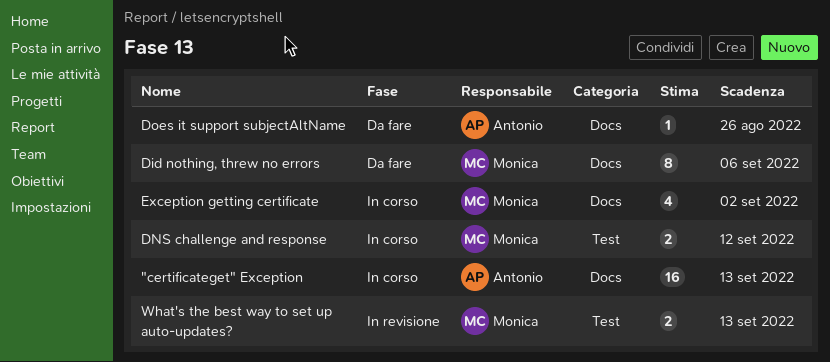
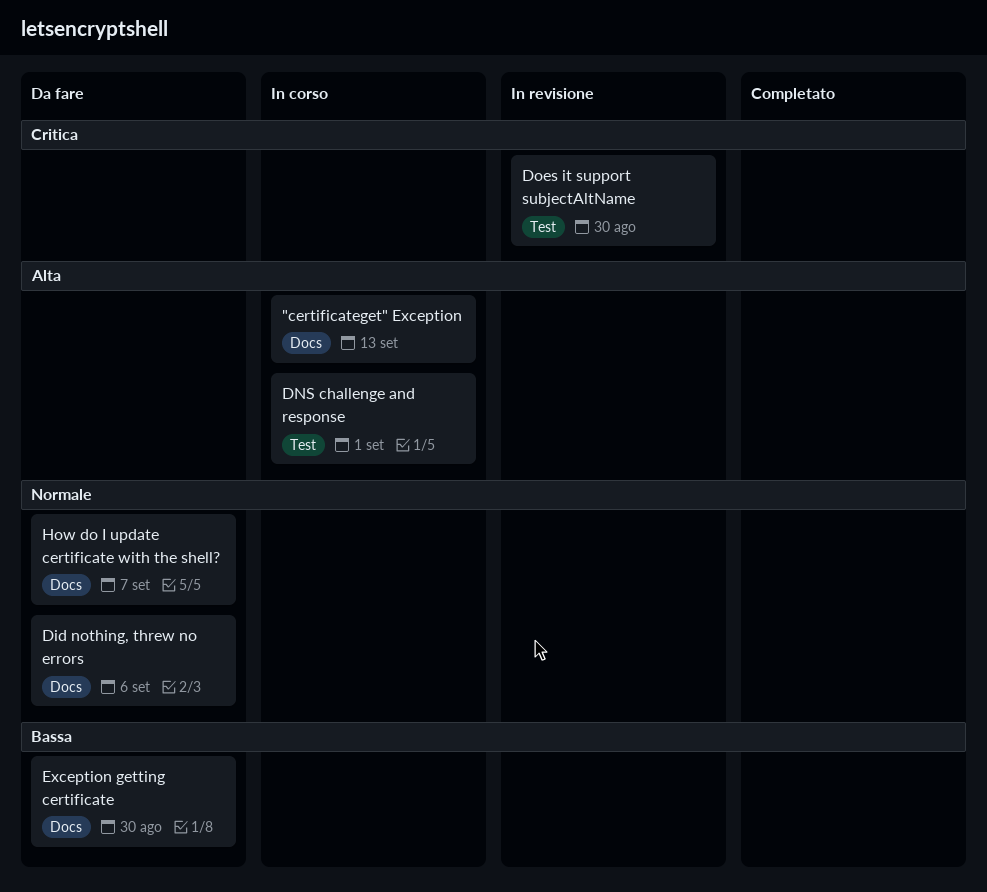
DNS challenge and response, due: Sep 12 -> Sep 1
Does it support subjectAltName, status: Da fare -> In revisione
Does it support subjectAltName, label: Docs -> Test
Does it support subjectAltName, due: Aug 26 -> Aug 30
Exception getting certificate, status: In corso -> Da fare
Exception getting certificate, due: Sep 2 -> Aug 30
How do I update certificate with the shell?: none -> present
What's the best way to set up auto-updates?: present -> none

